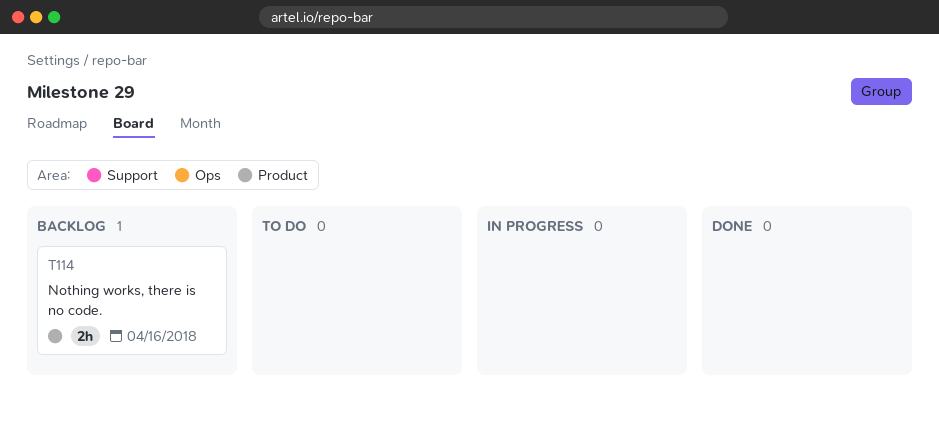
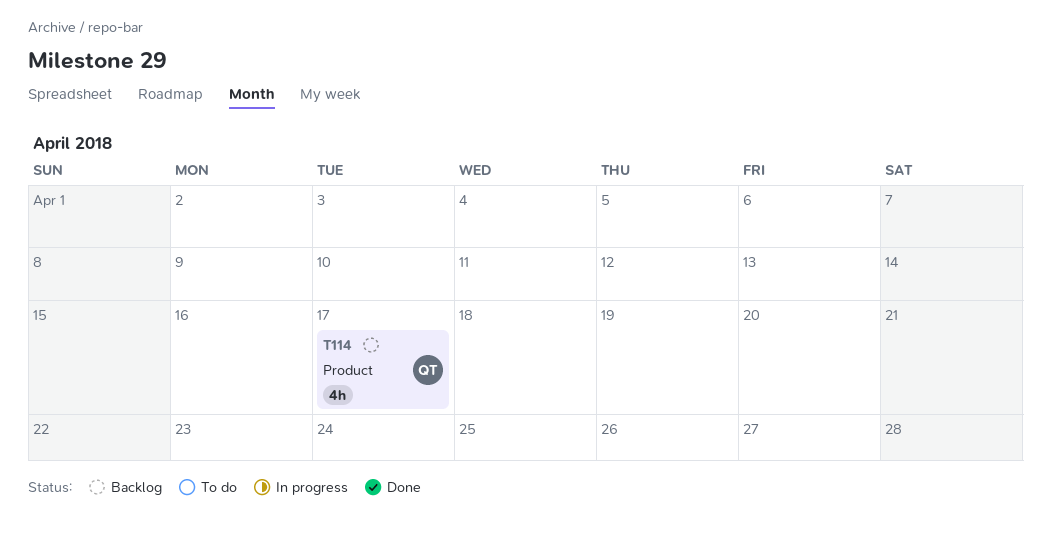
T114, estimate: 2h -> 4h
T114, due: Apr 16 -> Apr 17

